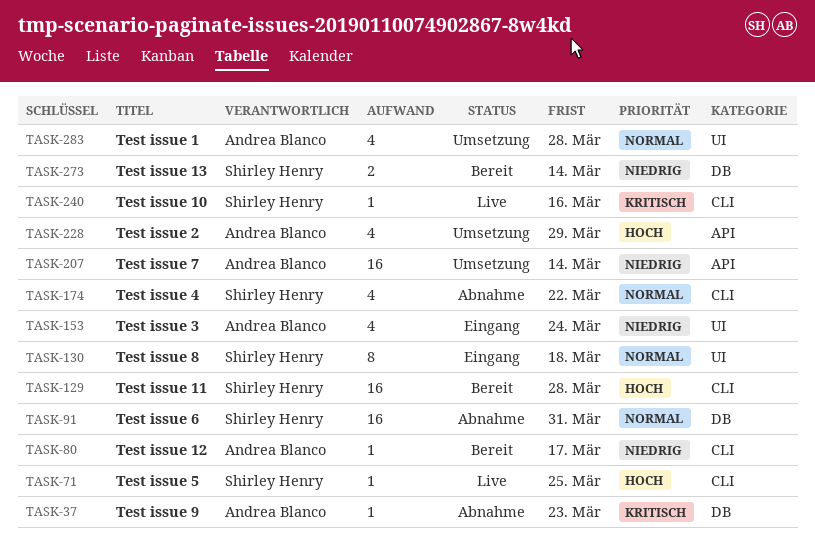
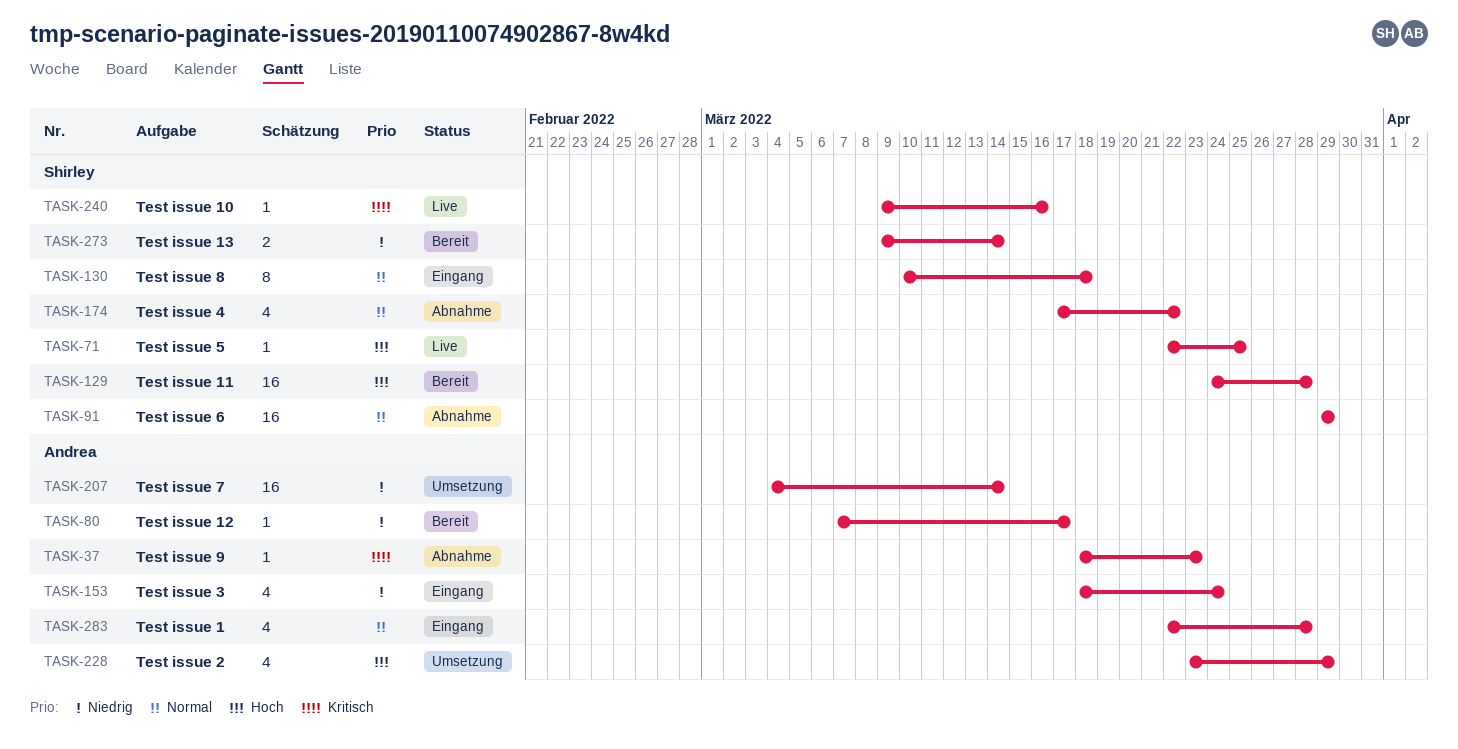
TASK-91, due: Mar 31 -> Mar 29
TASK-283, status: Umsetzung -> Eingang

